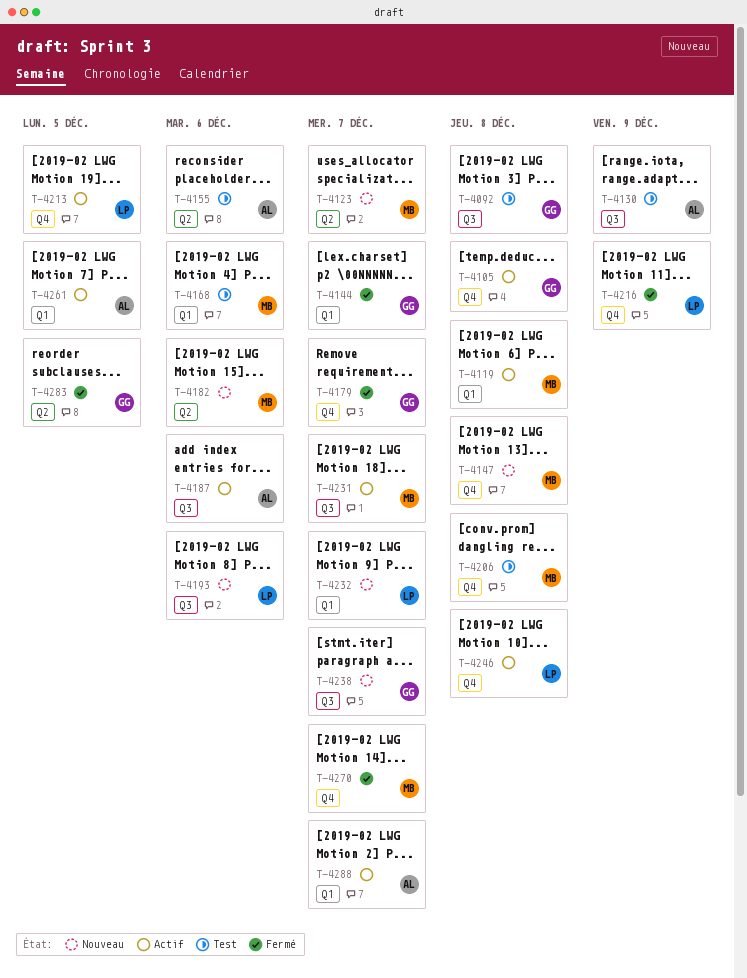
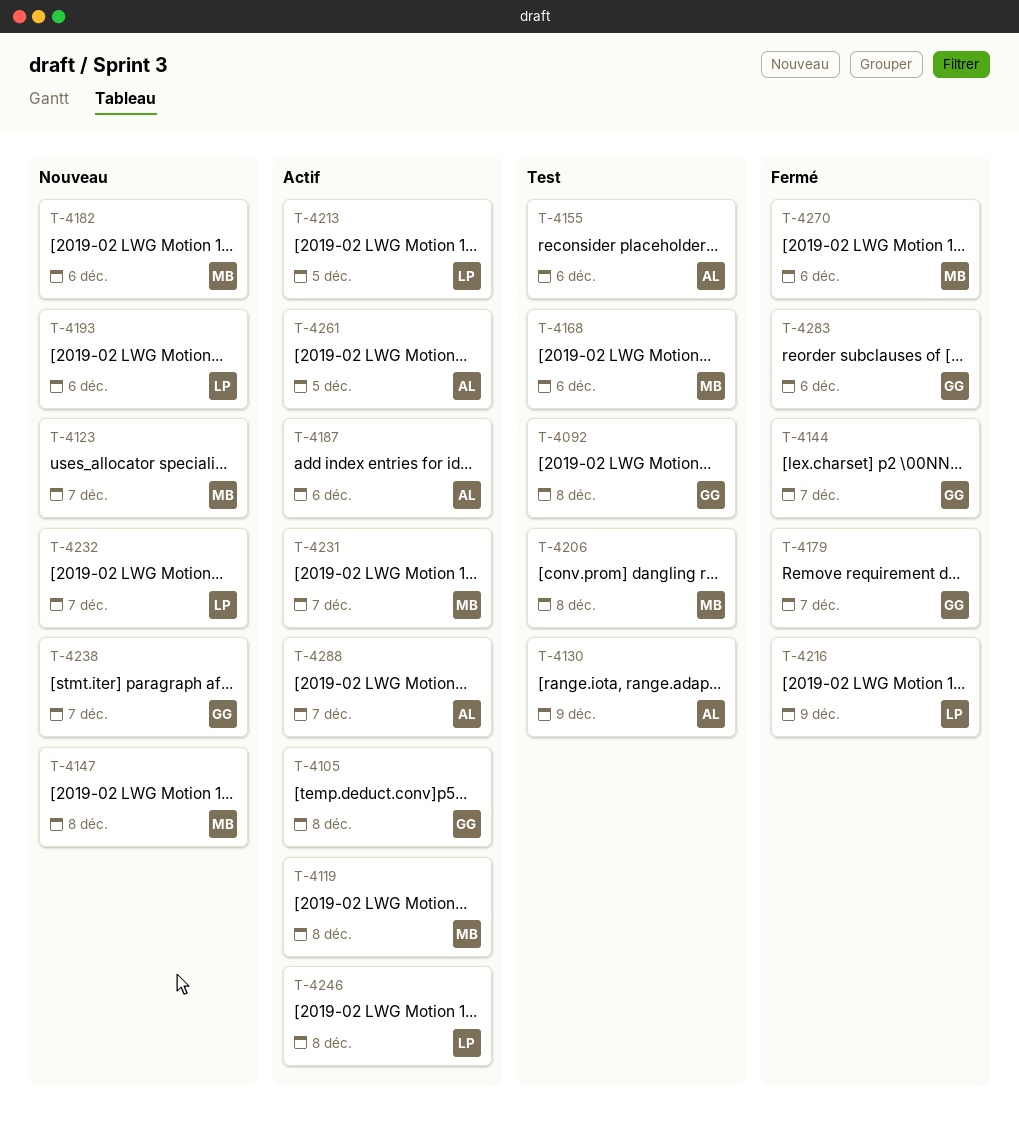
T-4270, due: Dec 7 -> Dec 6
T-4283, due: Dec 5 -> Dec 6

